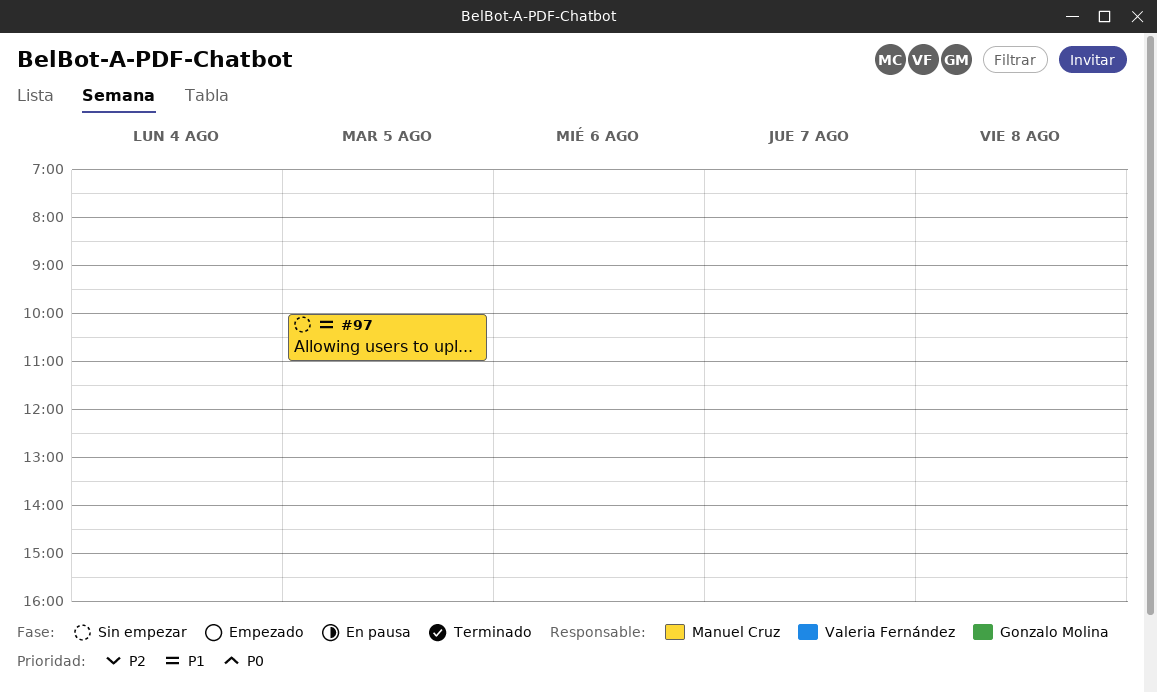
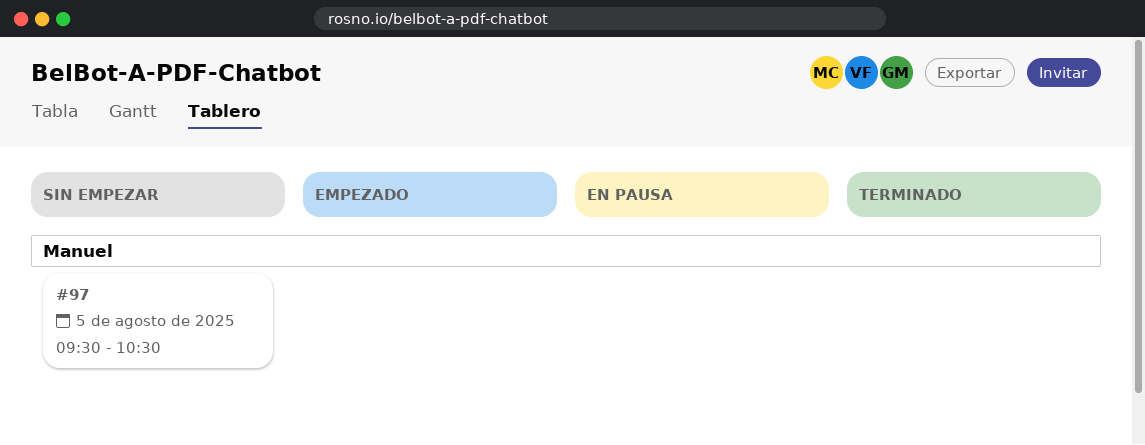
#97, begins: 10:00 -> 09:30
#97, ends: 11:00 -> 10:30

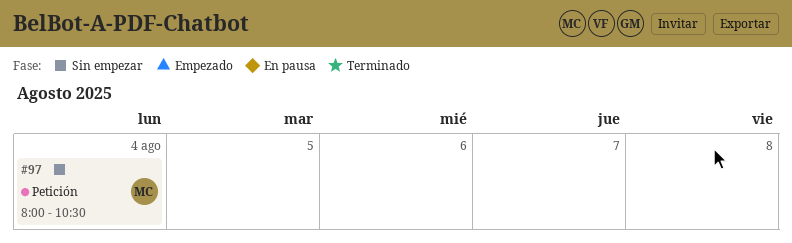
#97, day: Aug 5 -> Aug 4
#97, begins: 09:30 -> 08:00

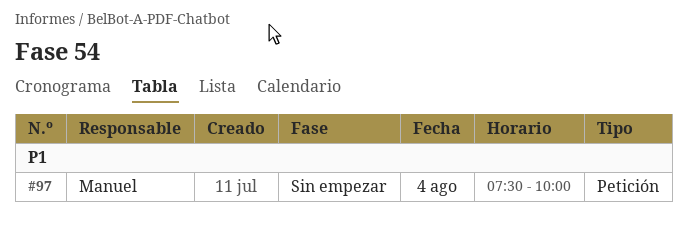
#97, begins: 08:00 -> 07:30
#97, ends: 10:30 -> 10:00

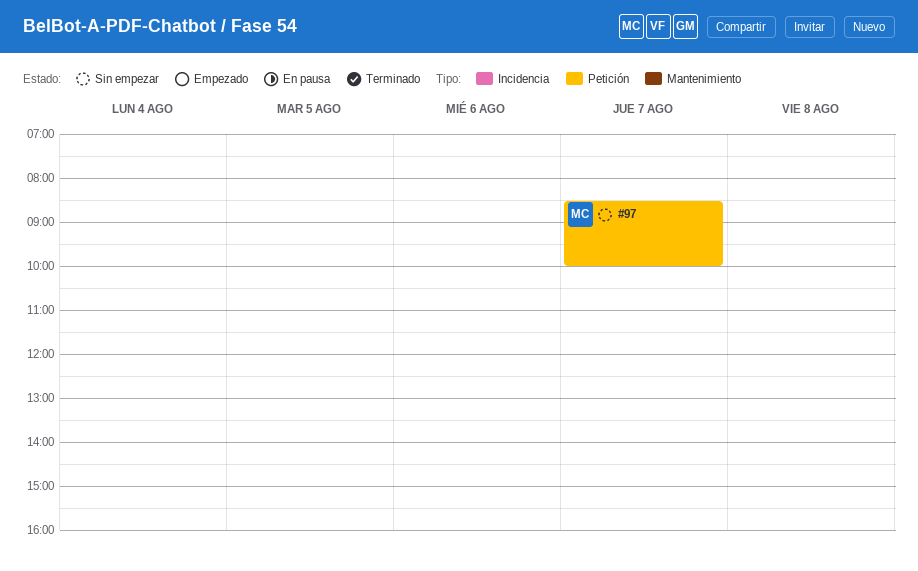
#97, day: Aug 4 -> Aug 7
#97, begins: 07:30 -> 08:30

